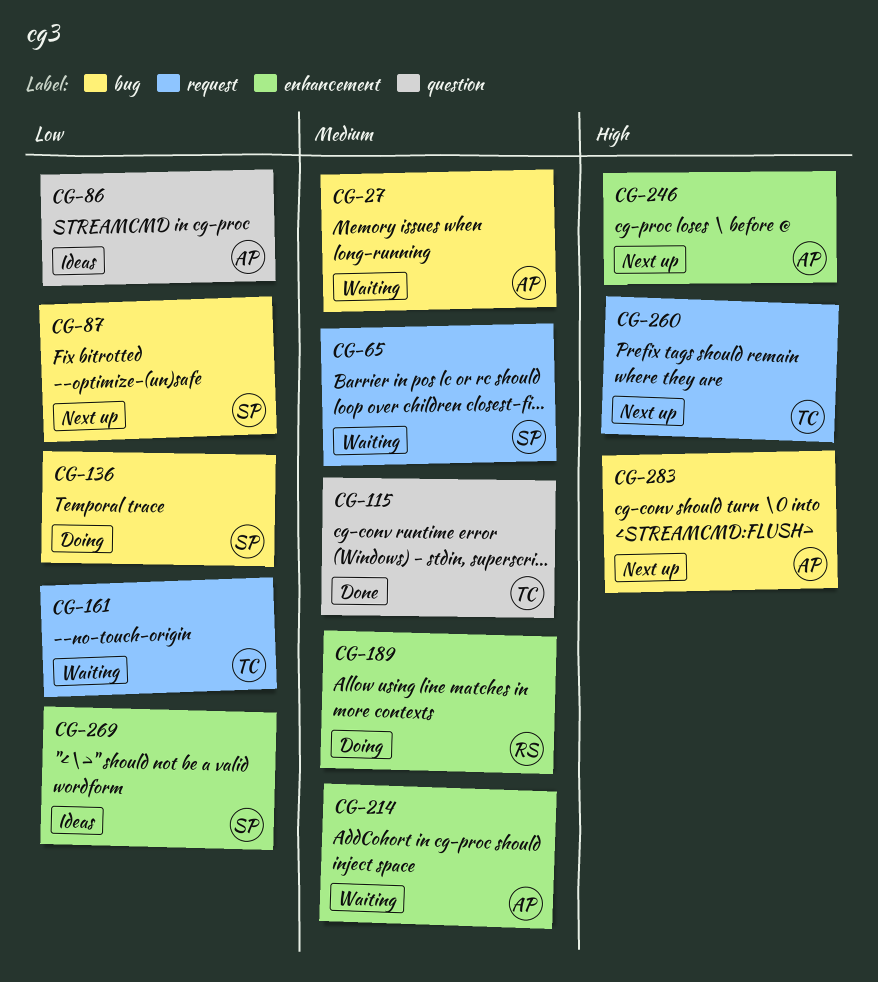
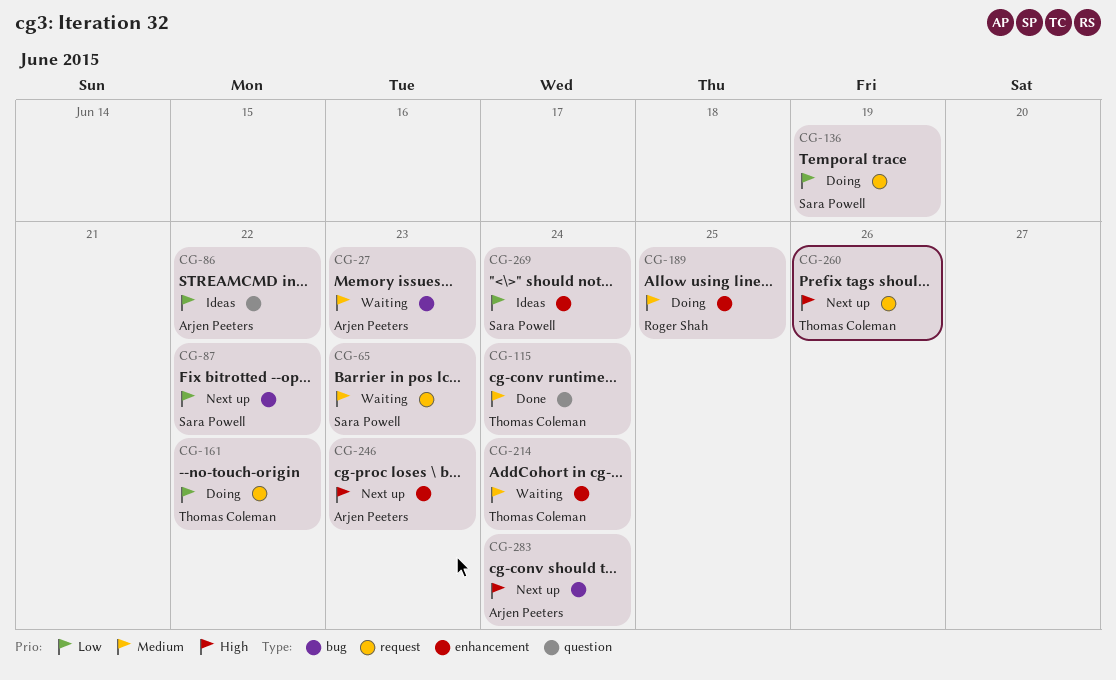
CG-136, label: bug -> request
CG-161, status: Waiting -> Doing
CG-214, owner: Arjen Peeters -> Thomas Coleman

